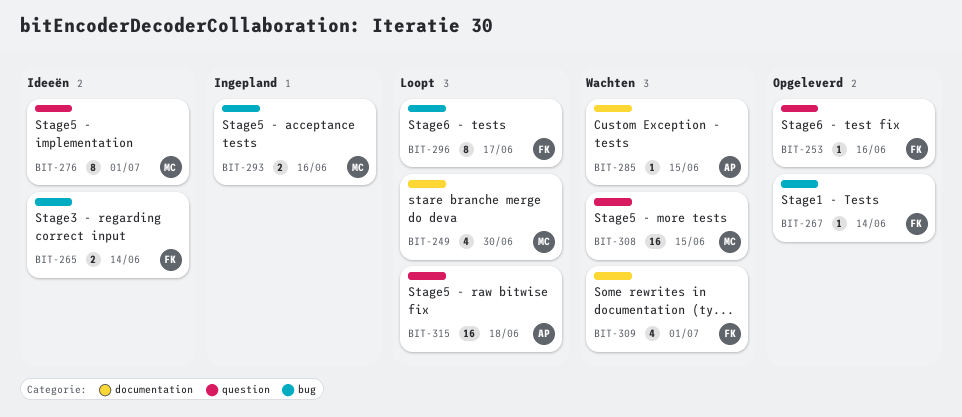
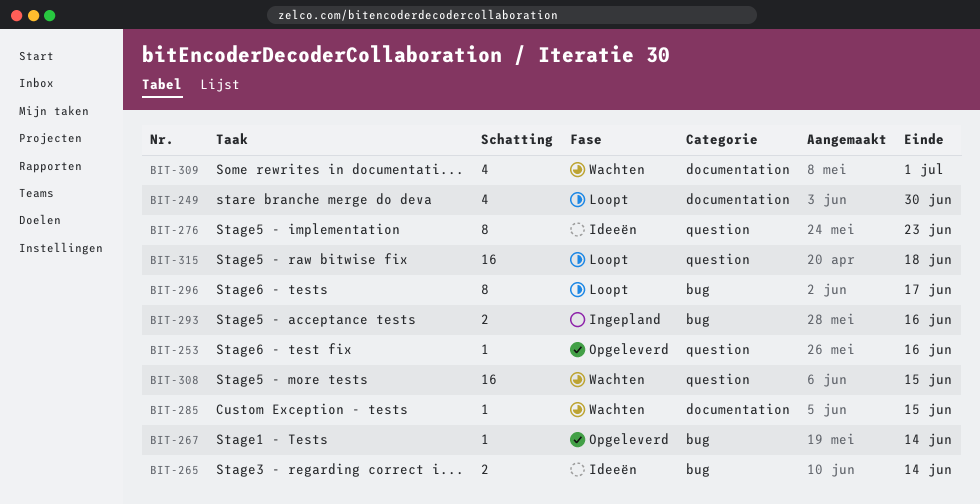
BIT-276, due: Jul 1 -> Jun 23

